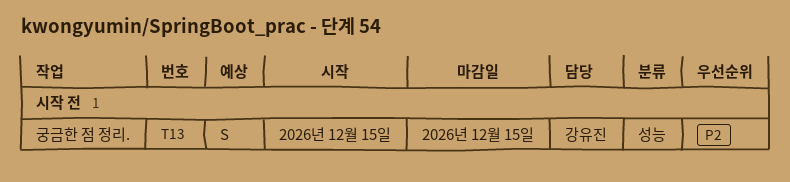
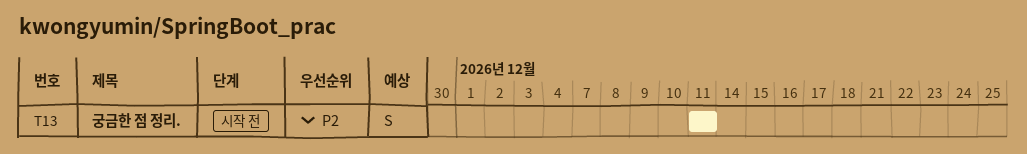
T13, start: Dec 15 -> Dec 11
T13, due: Dec 15 -> Dec 11

